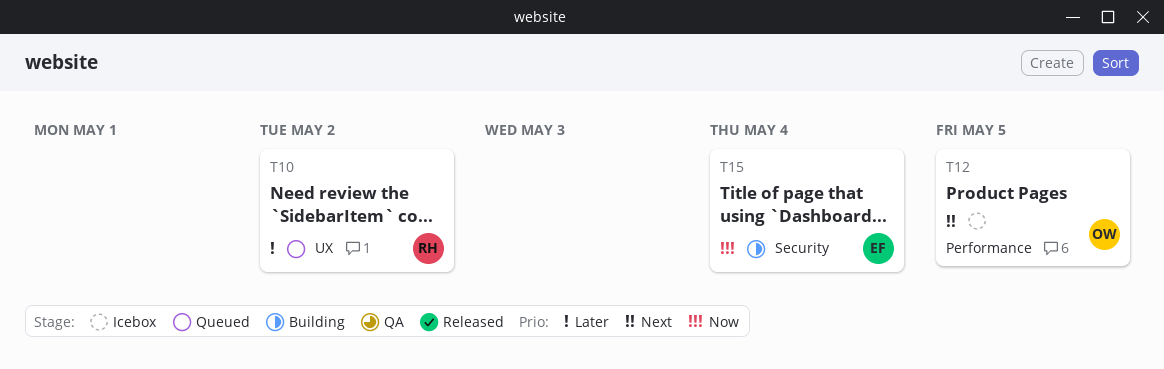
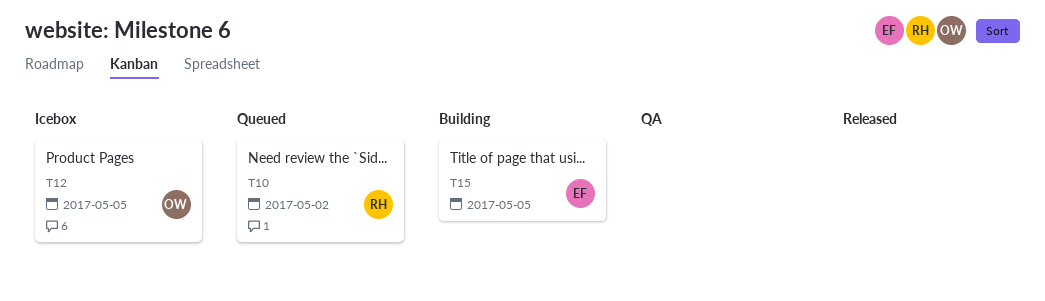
T15, due: May 4 -> May 5

